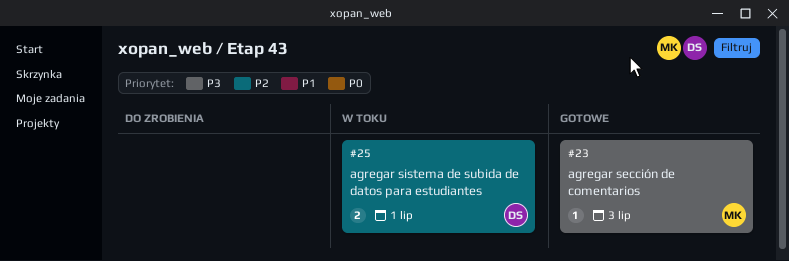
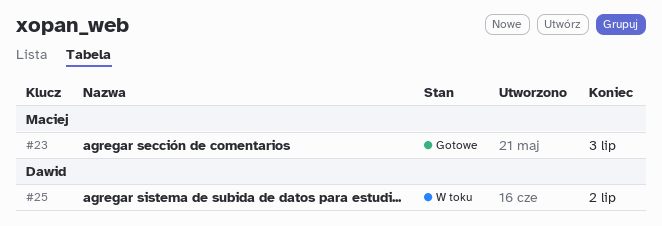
#25, due: Jul 1 -> Jul 2

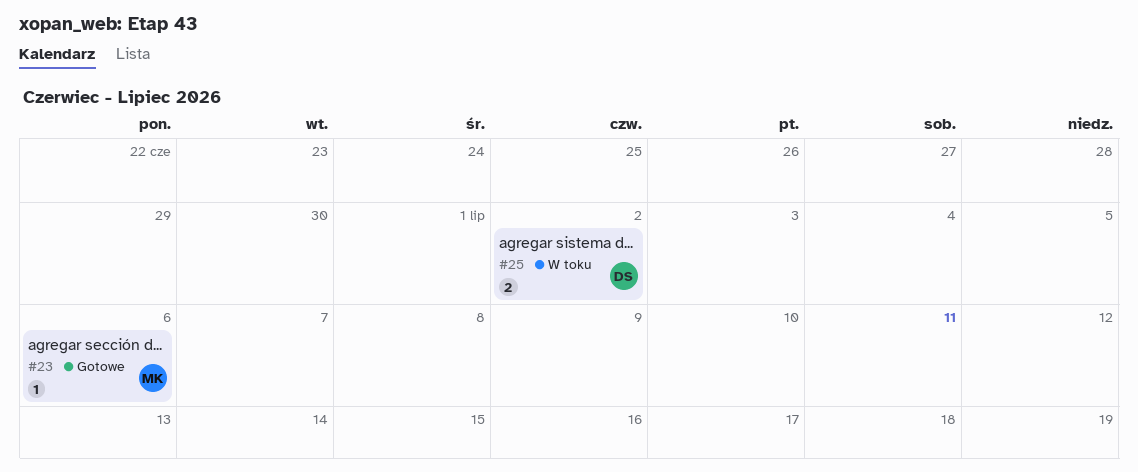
#23, due: Jul 3 -> Jul 6

